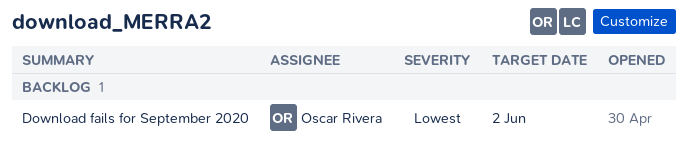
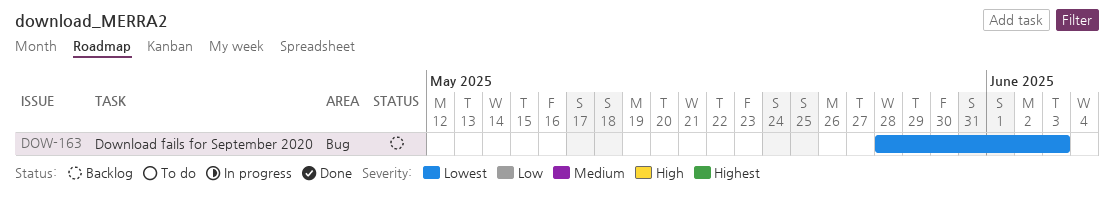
Download fails for September 2020, due: Jun 2 -> Jun 3

